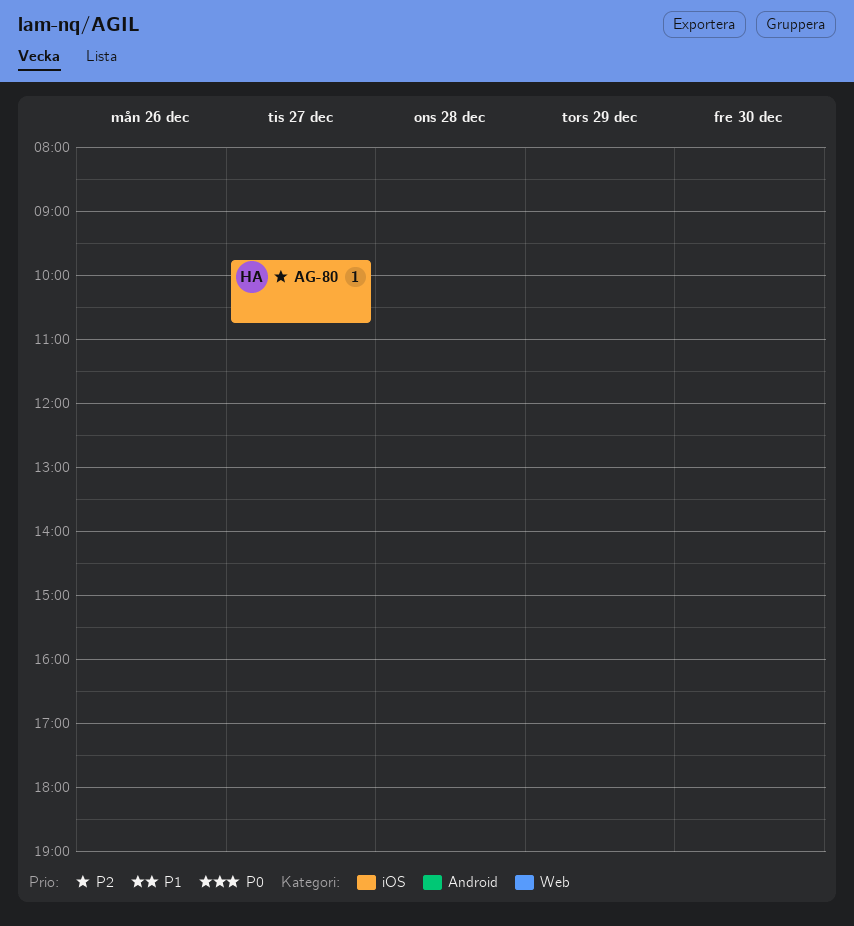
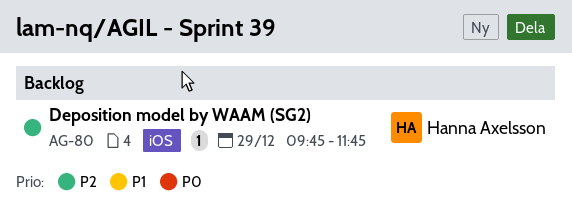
AG-80, day: Dec 27 -> Dec 29
AG-80, ends: 10:45 -> 11:45

